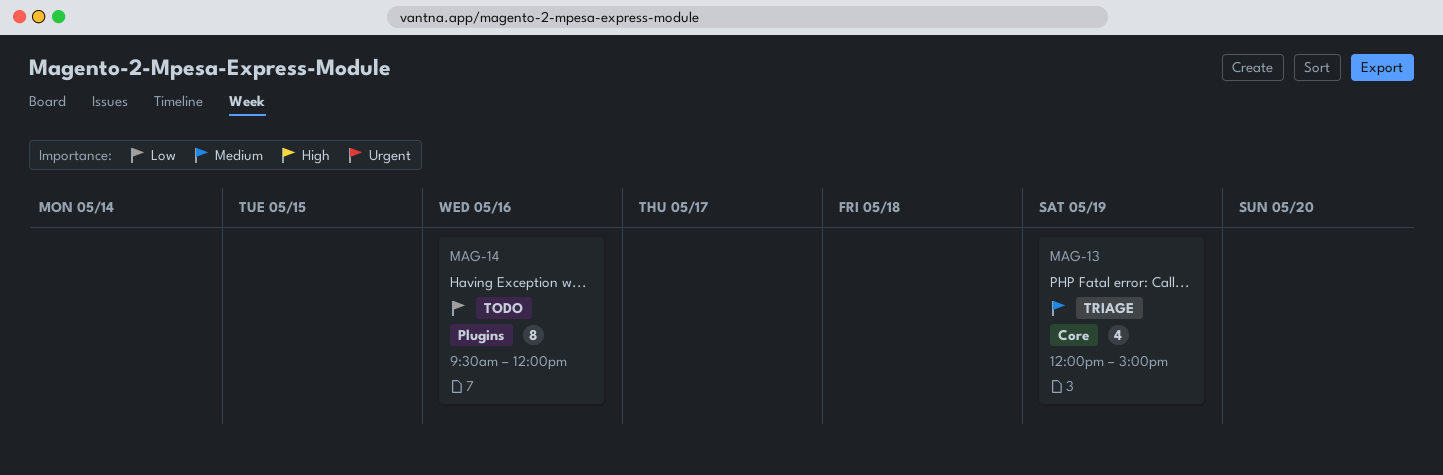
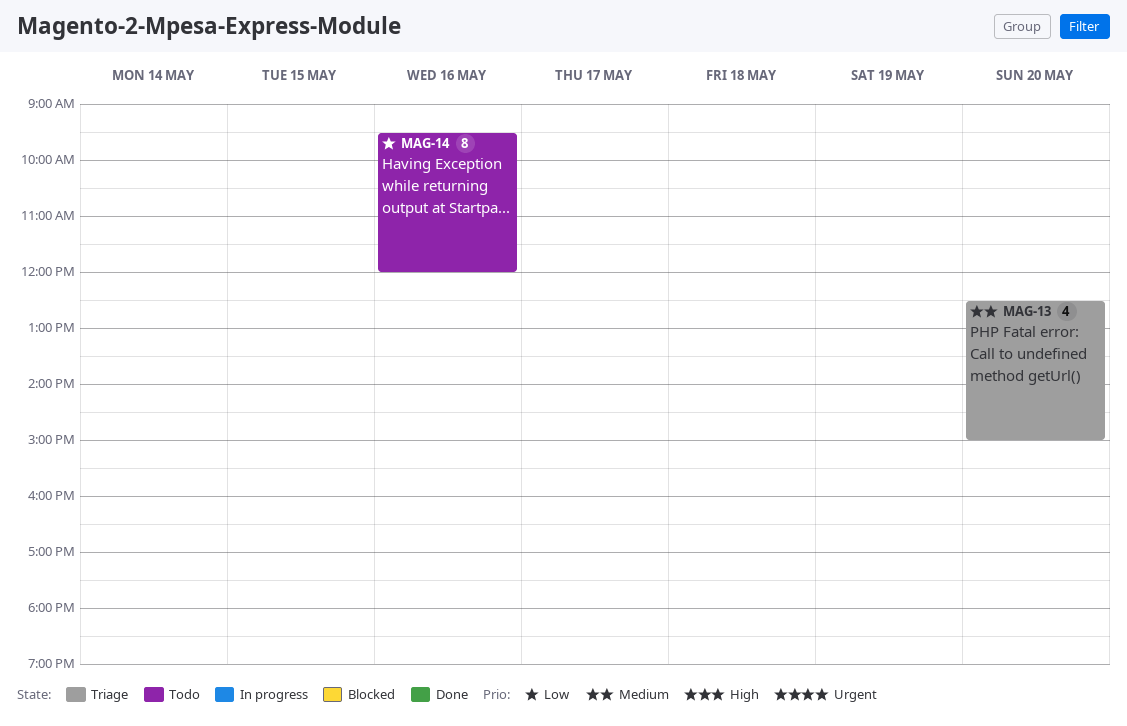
MAG-13, day: May 19 -> May 20
MAG-13, begins: 12:00 -> 12:30

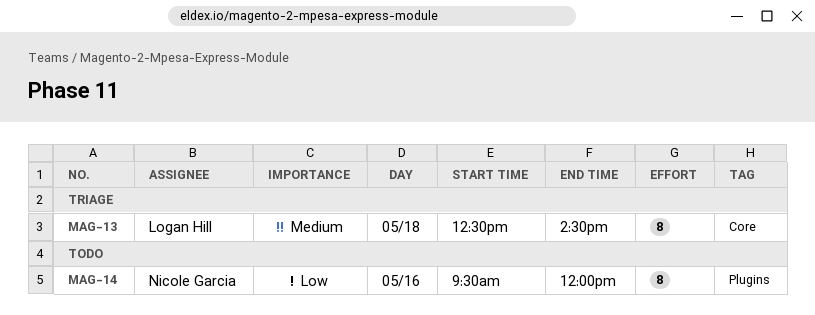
MAG-13, estimate: 4 -> 8
MAG-13, day: May 20 -> May 18
MAG-13, ends: 15:00 -> 14:30

